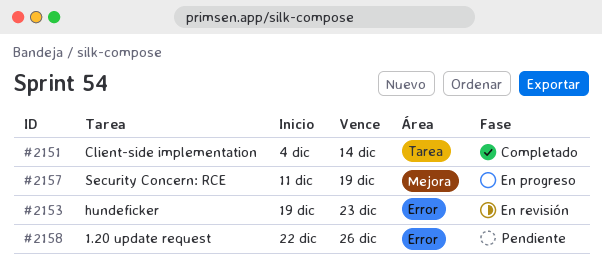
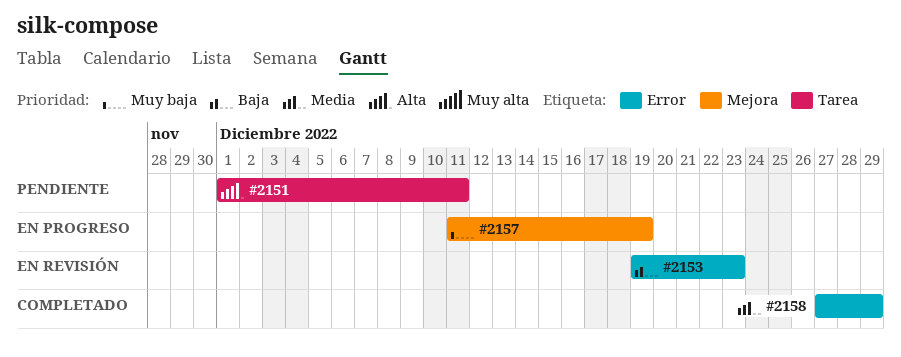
#2151, status: Completado -> Pendiente
#2151, start: Dec 4 -> Dec 1
#2151, due: Dec 14 -> Dec 11
#2158, status: Pendiente -> Completado
#2158, start: Dec 22 -> Dec 27
#2158, due: Dec 26 -> Dec 29

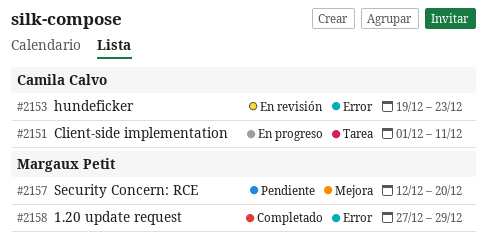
#2151, status: Pendiente -> En progreso
#2157, status: En progreso -> Pendiente
#2157, start: Dec 11 -> Dec 12
#2157, due: Dec 19 -> Dec 20

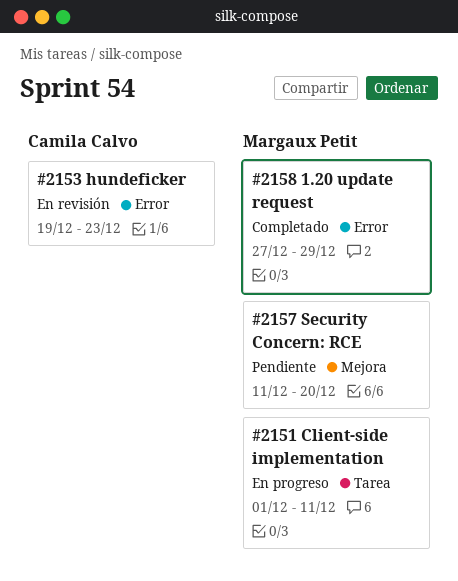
#2151, owner: Camila Calvo -> Margaux Petit
#2157, start: Dec 12 -> Dec 11

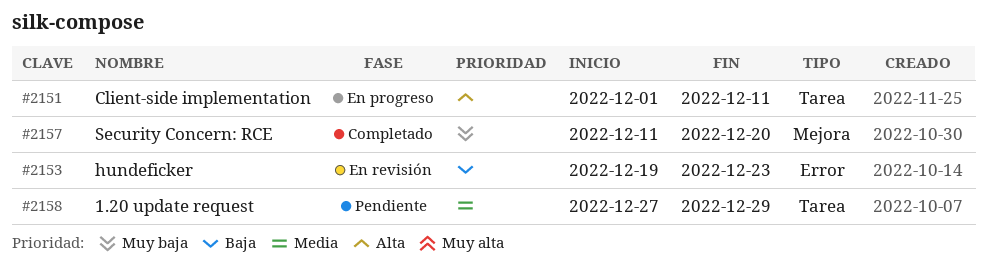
#2157, status: Pendiente -> Completado
#2158, status: Completado -> Pendiente
#2158, label: Error -> Tarea

